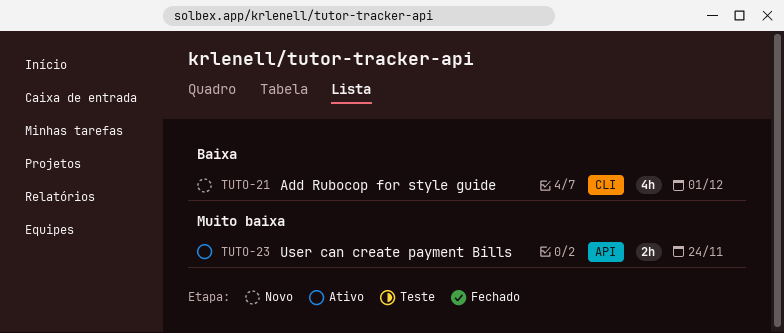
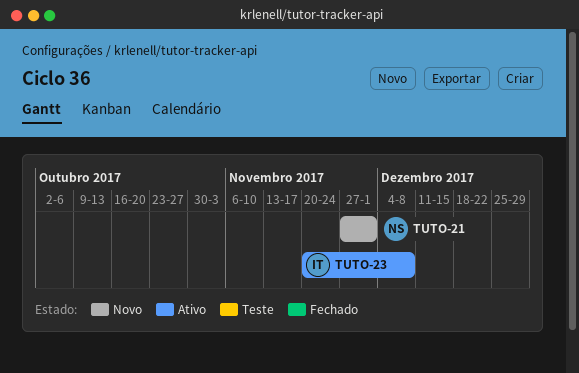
TUTO-23, due: Nov 24 -> Dec 8

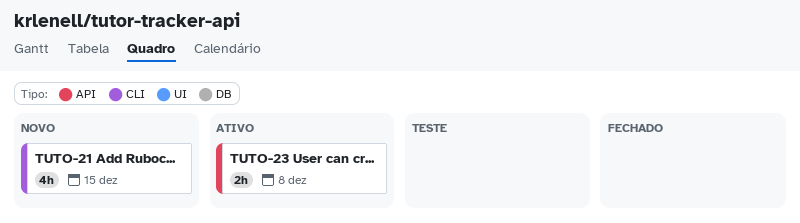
TUTO-21, due: Dec 1 -> Dec 15

